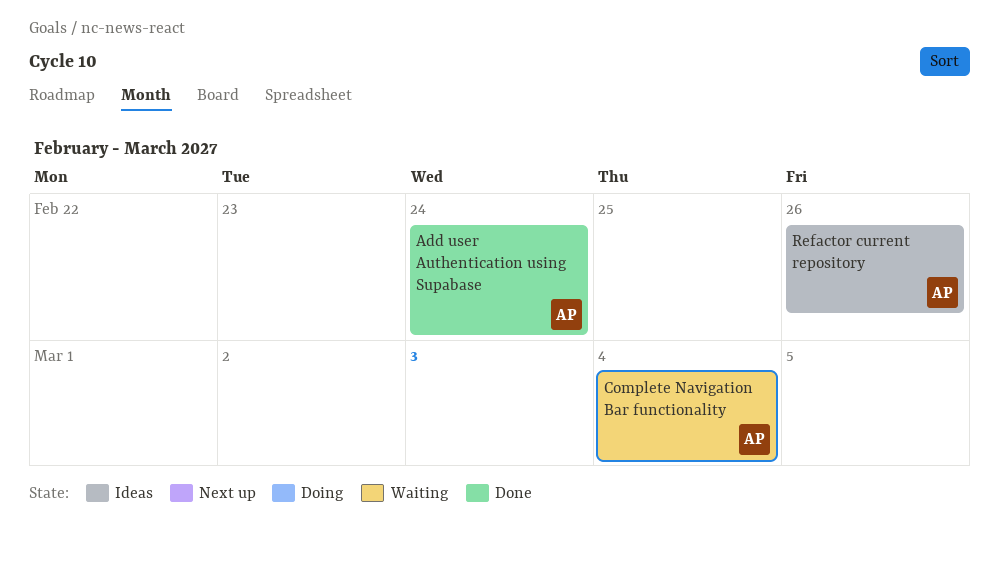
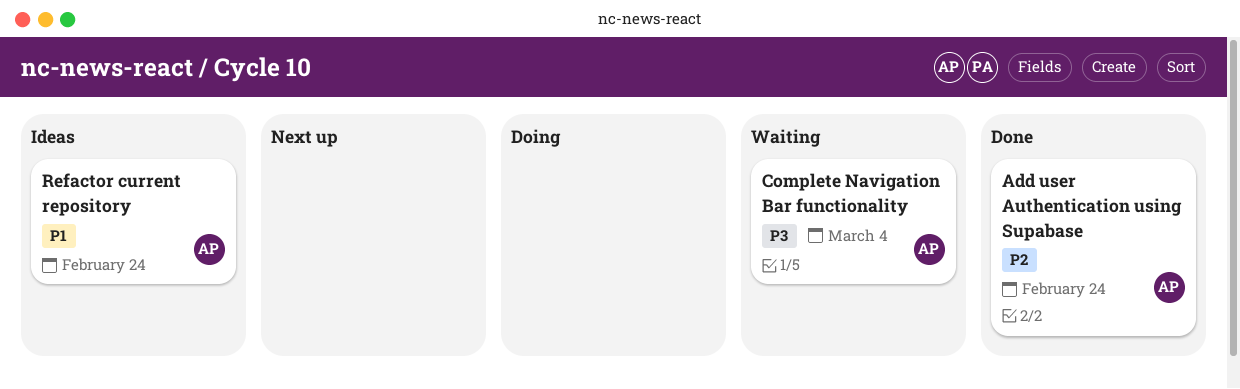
Refactor current repository, due: Feb 26 -> Feb 24

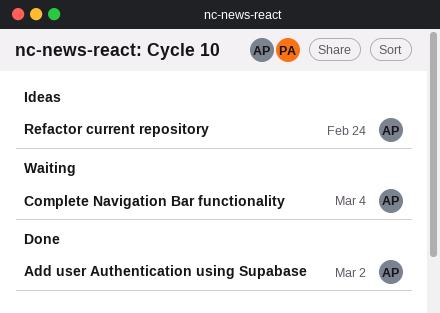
Add user Authentication using Supabase, due: Feb 24 -> Mar 2

